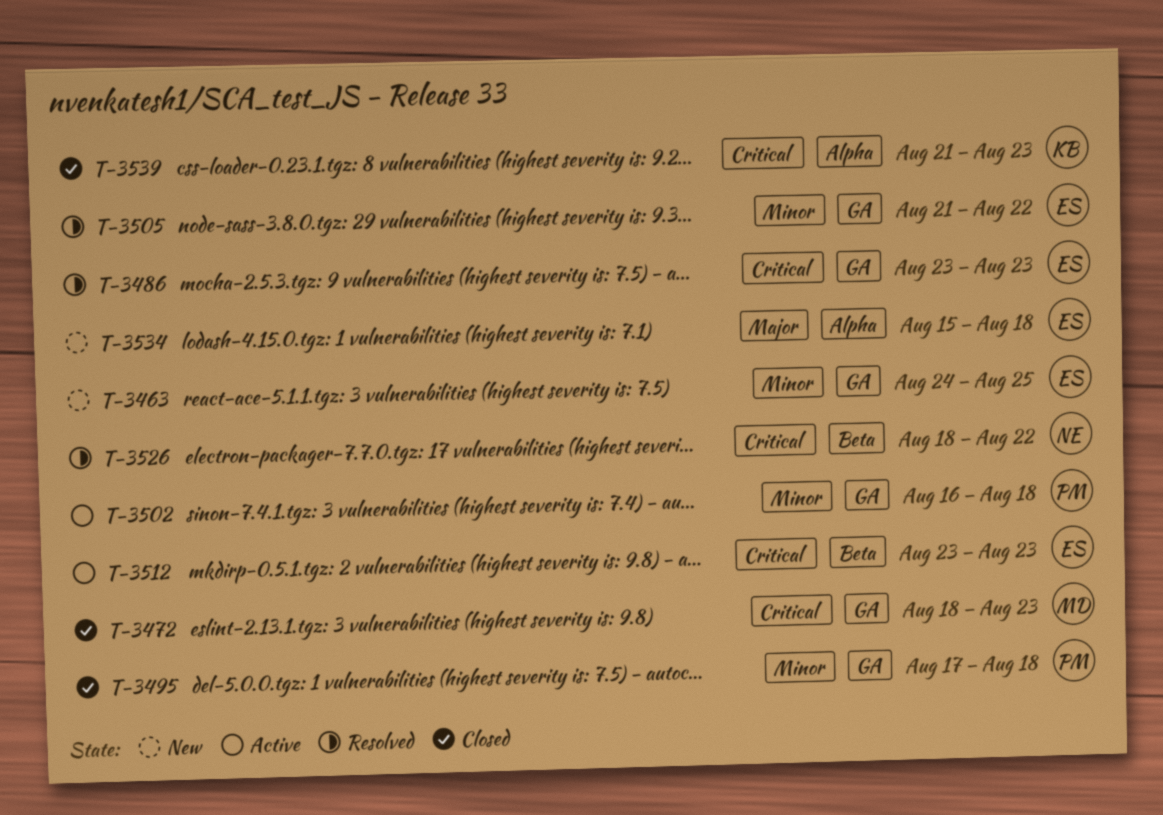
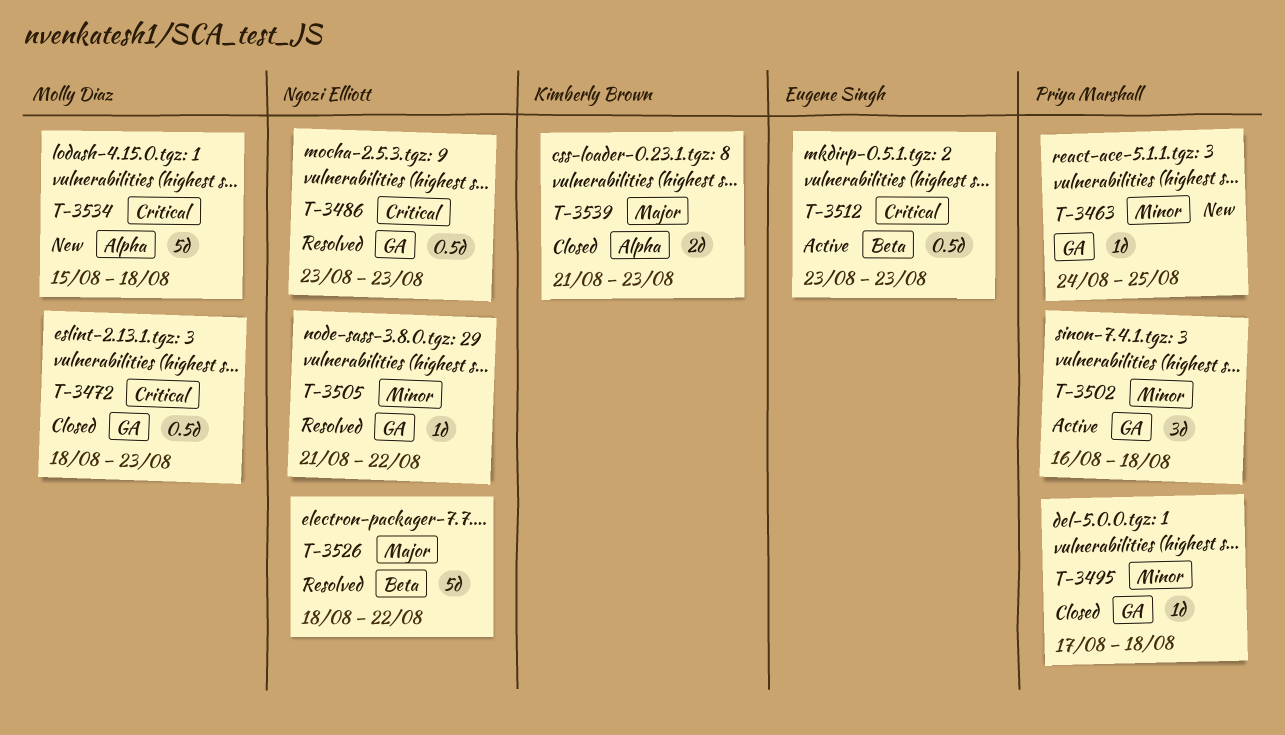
T-3463, owner: Eugene Singh -> Priya Marshall
T-3486, owner: Eugene Singh -> Ngozi Elliott
T-3505, owner: Eugene Singh -> Ngozi Elliott
T-3526, priority: Critical -> Major
T-3534, owner: Eugene Singh -> Molly Diaz
T-3534, priority: Major -> Critical
T-3539, priority: Critical -> Major

